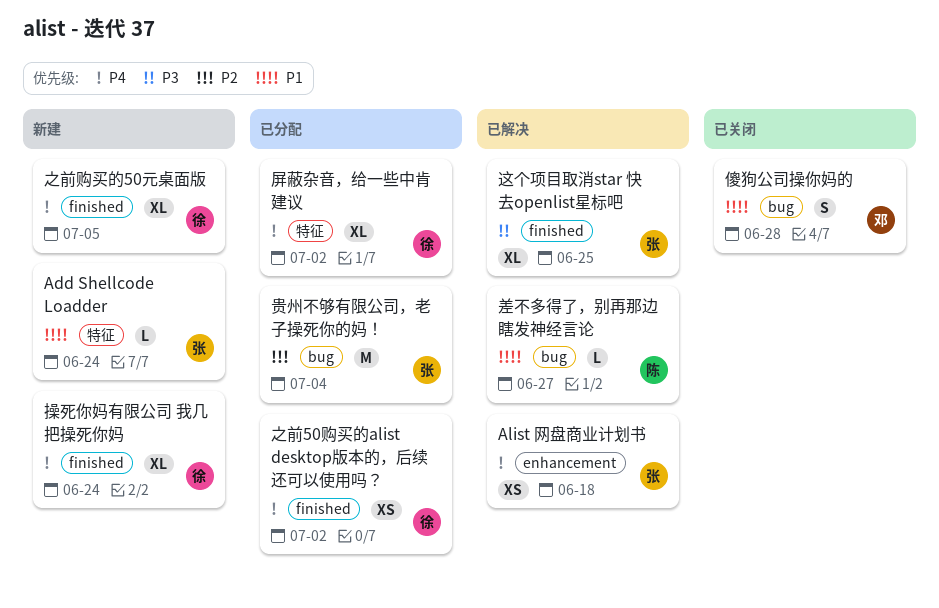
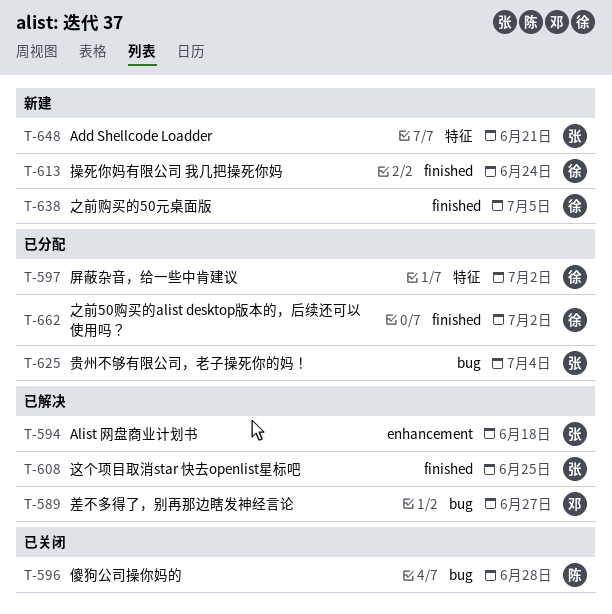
Add Shellcode Loadder, due: Jun 24 -> Jun 21
傻狗公司操你妈的, owner: 邓 -> 陈
差不多得了，别再那边瞎发神经言论, owner: 陈 -> 邓

